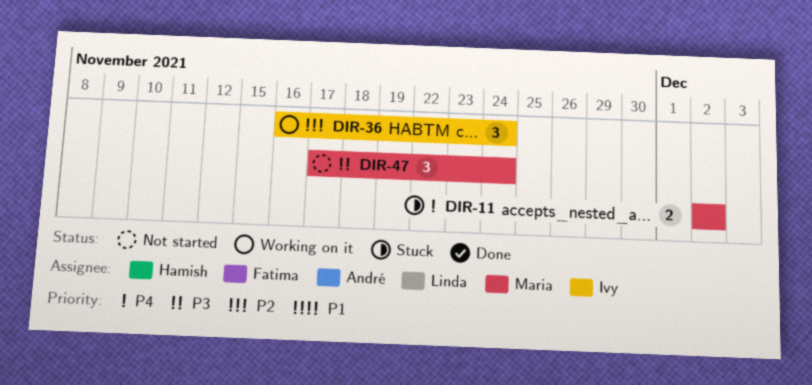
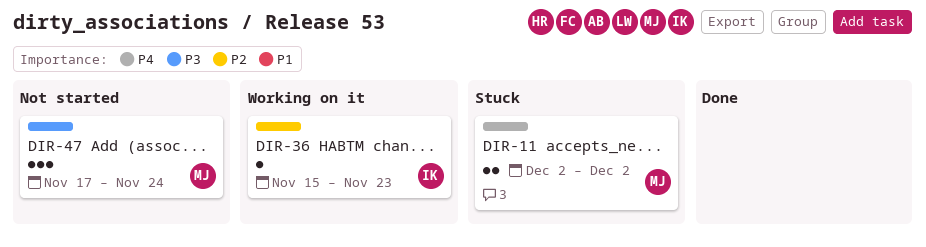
DIR-36, estimate: 3 -> 1
DIR-36, start: Nov 16 -> Nov 15
DIR-36, due: Nov 24 -> Nov 23

